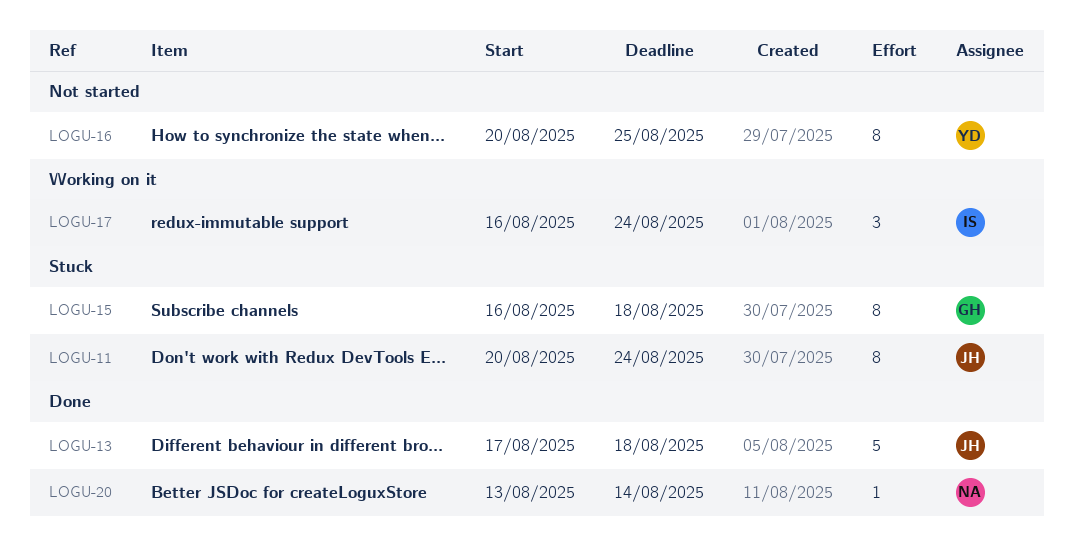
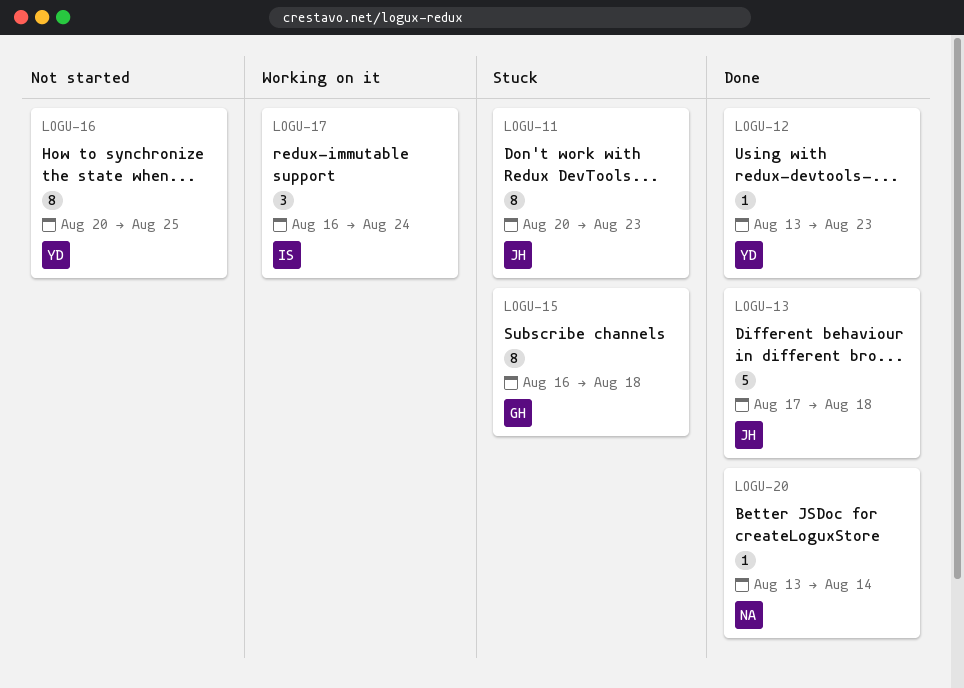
LOGU-11, due: Aug 24 -> Aug 23
LOGU-12: none -> present

